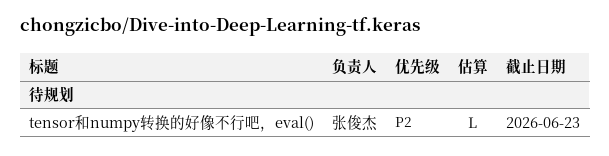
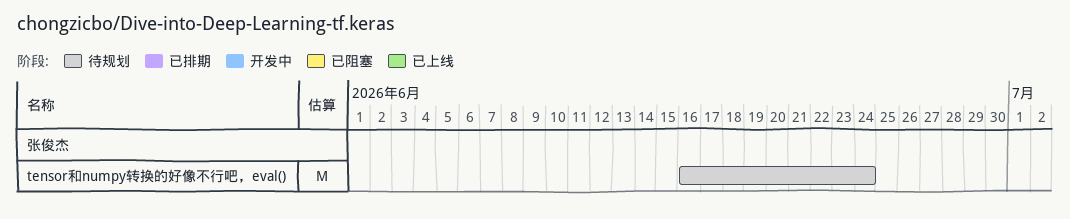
tensor和numpy转换的好像不行吧，eval(), estimate: L -> M
tensor和numpy转换的好像不行吧，eval(), due: Jun 23 -> Jun 24

